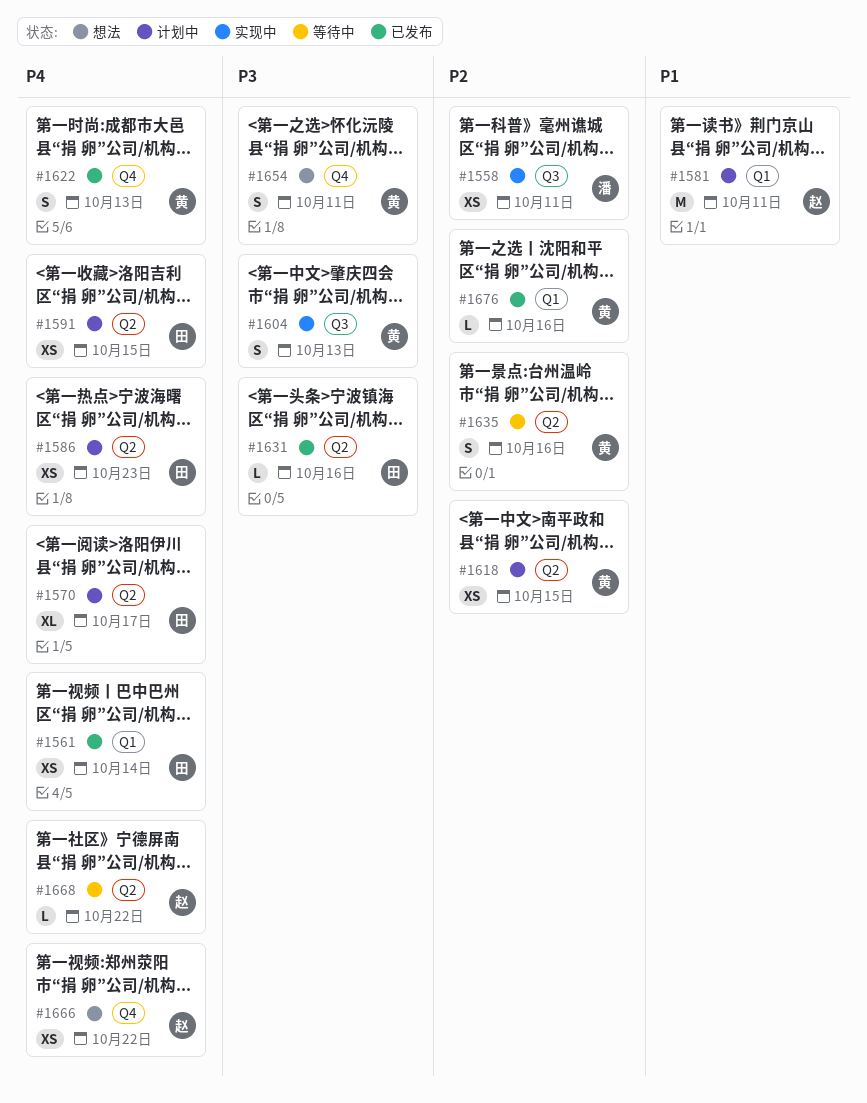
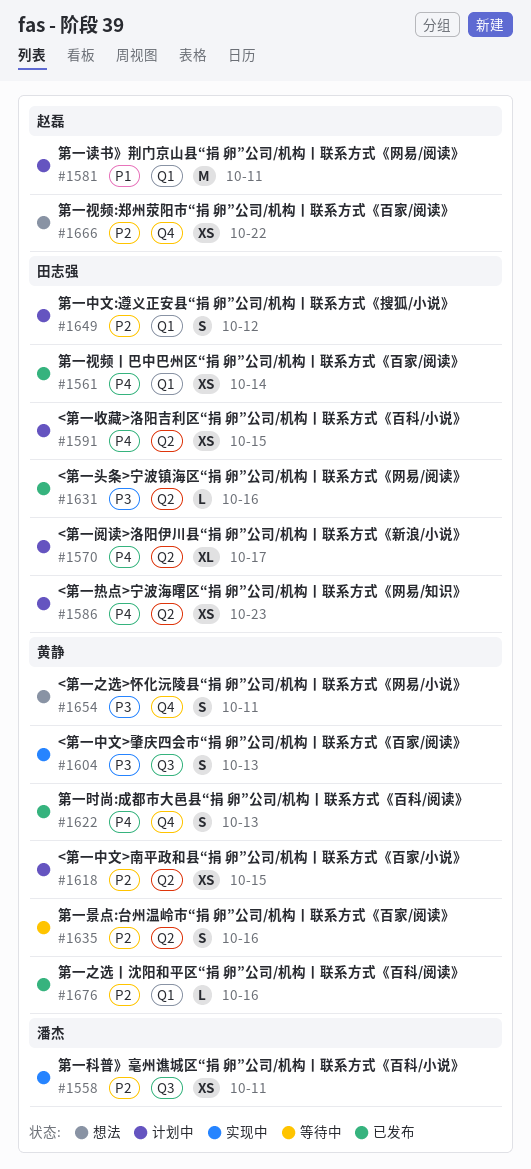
#1649: none -> present
#1666, priority: P4 -> P2
#1668: present -> none

